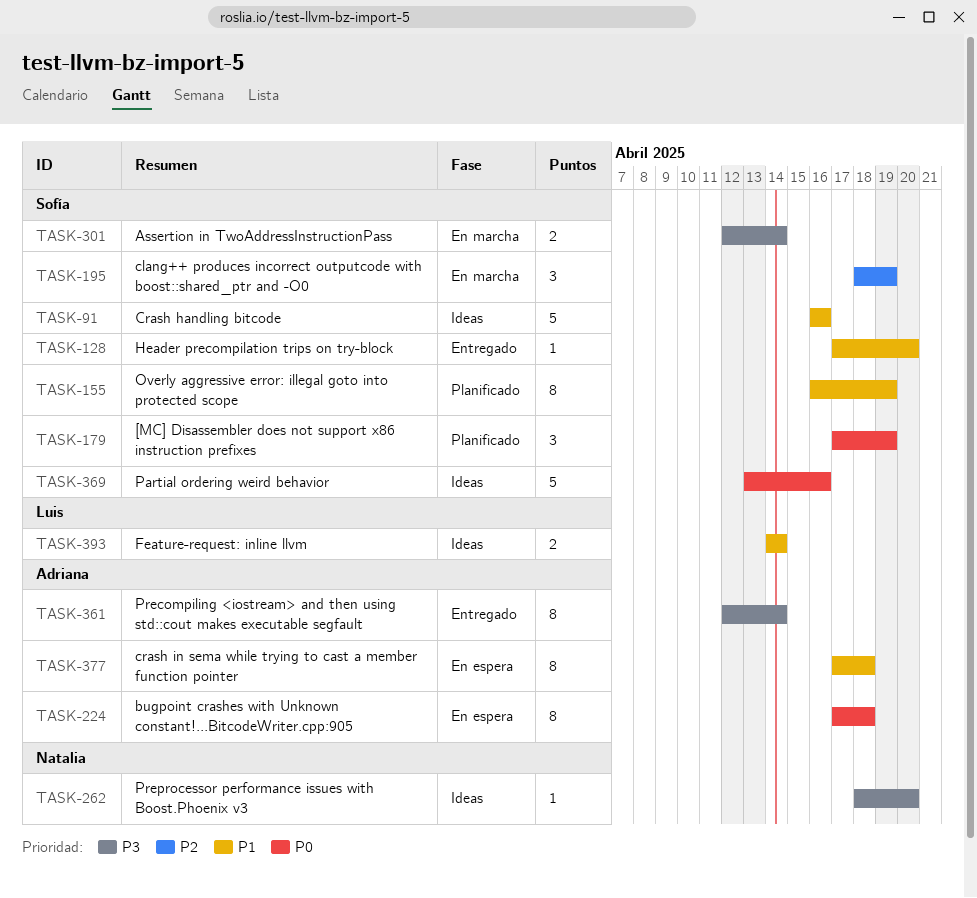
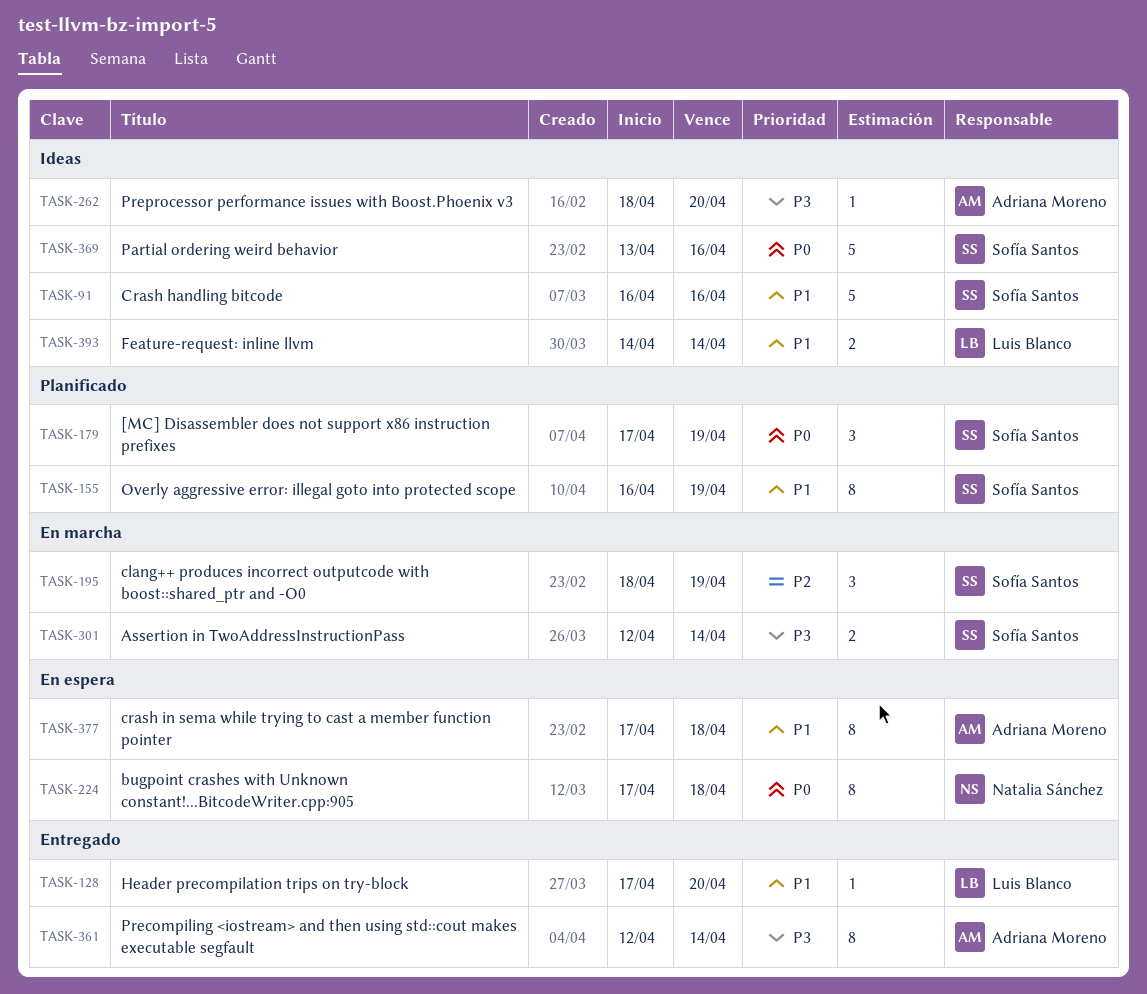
TASK-128, owner: Sofía Santos -> Luis Blanco
TASK-224, owner: Adriana Moreno -> Natalia Sánchez
TASK-262, owner: Natalia Sánchez -> Adriana Moreno

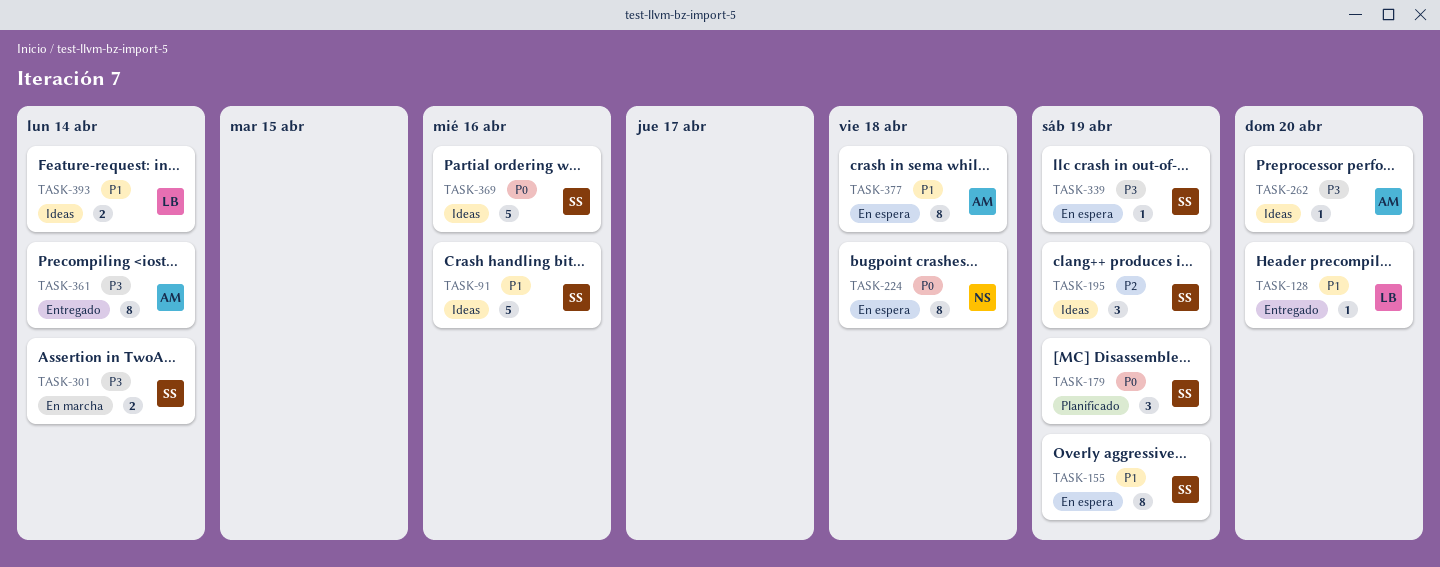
TASK-155, status: Planificado -> En espera
TASK-195, status: En marcha -> Ideas
TASK-339: none -> present

